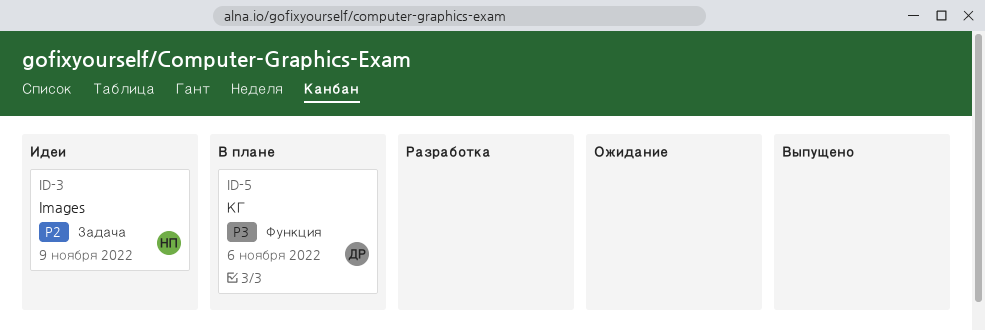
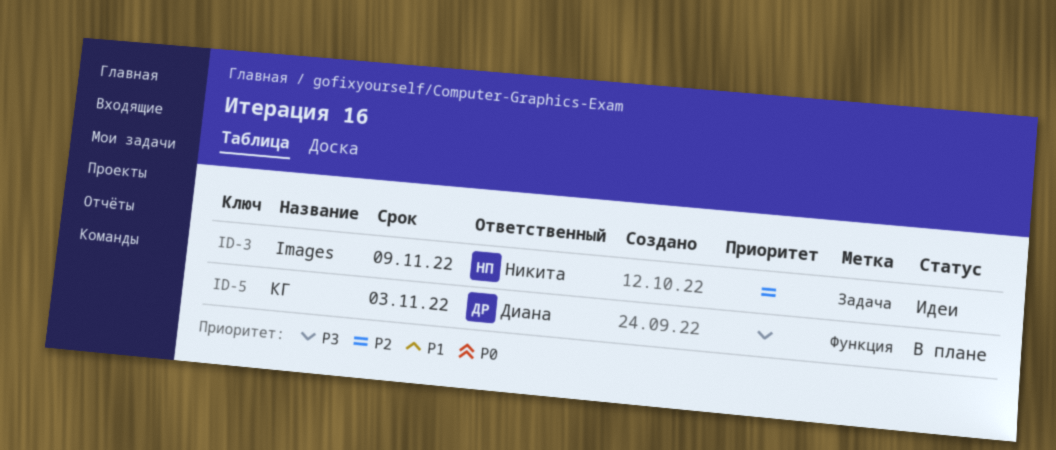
ID-5, due: Nov 6 -> Nov 3

